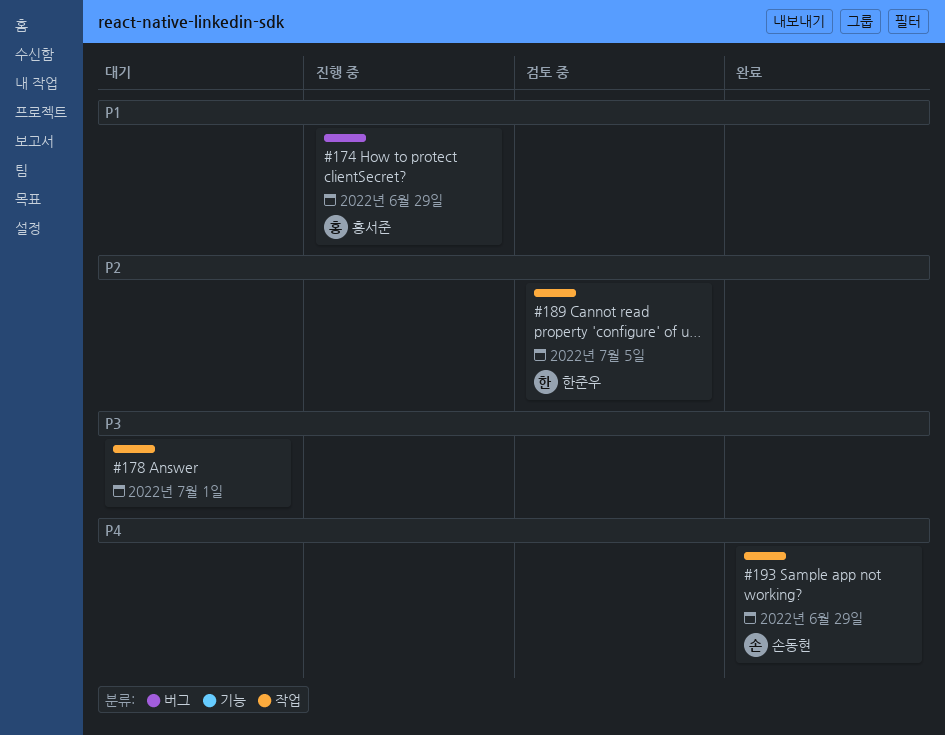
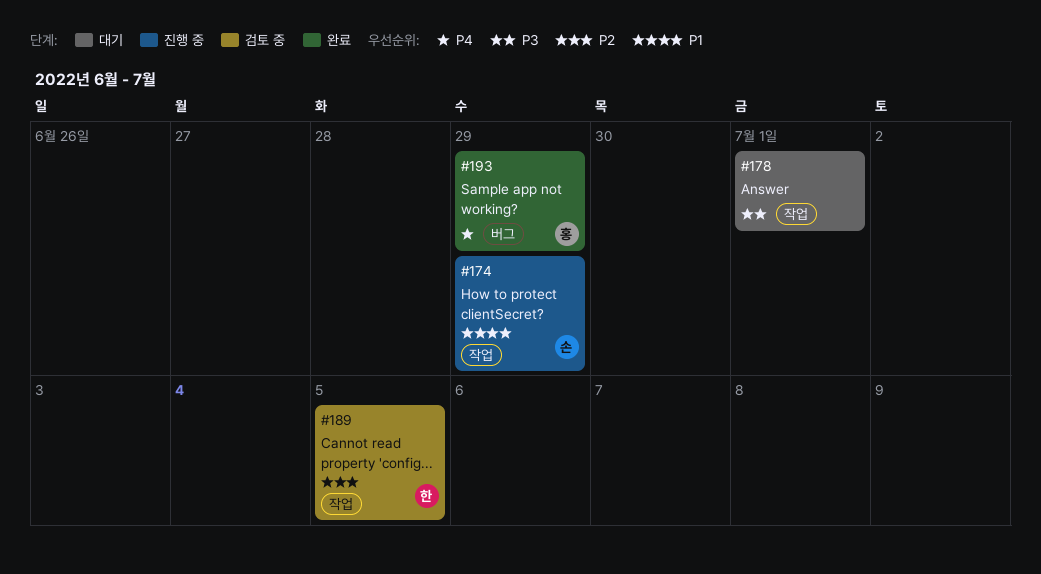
#174, owner: 홍서준 -> 손동현
#174, label: 버그 -> 작업
#193, owner: 손동현 -> 홍서준
#193, label: 작업 -> 버그

